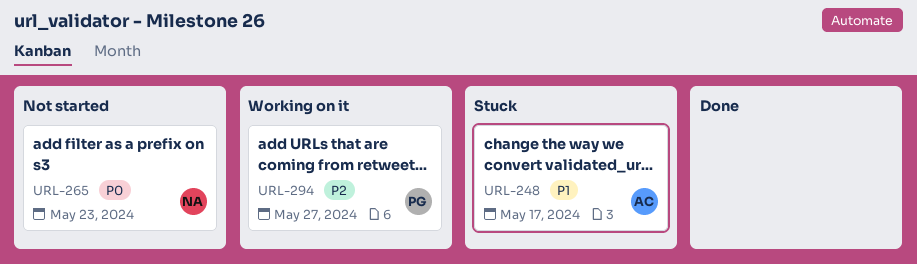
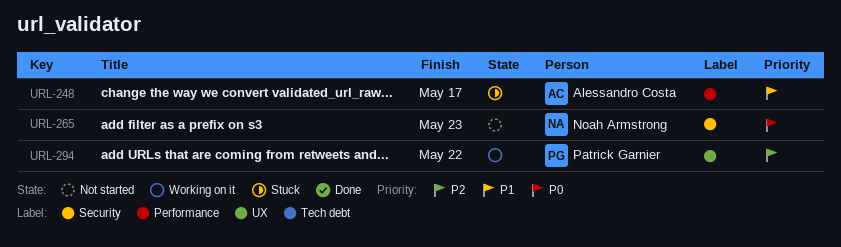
URL-294, due: May 27 -> May 22

